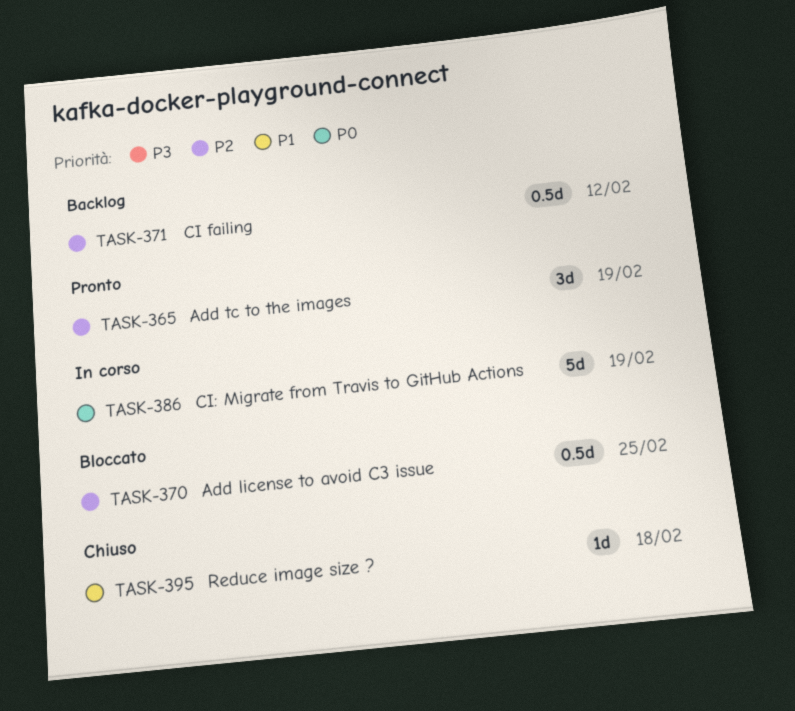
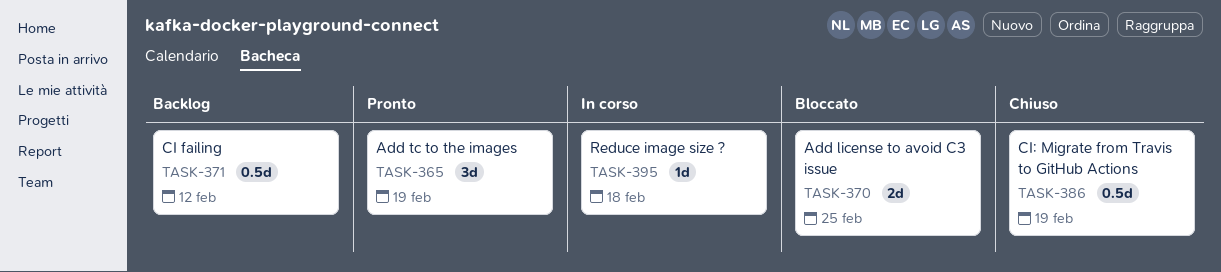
TASK-370, estimate: 0.5d -> 2d
TASK-386, status: In corso -> Chiuso
TASK-386, estimate: 5d -> 0.5d
TASK-395, status: Chiuso -> In corso

